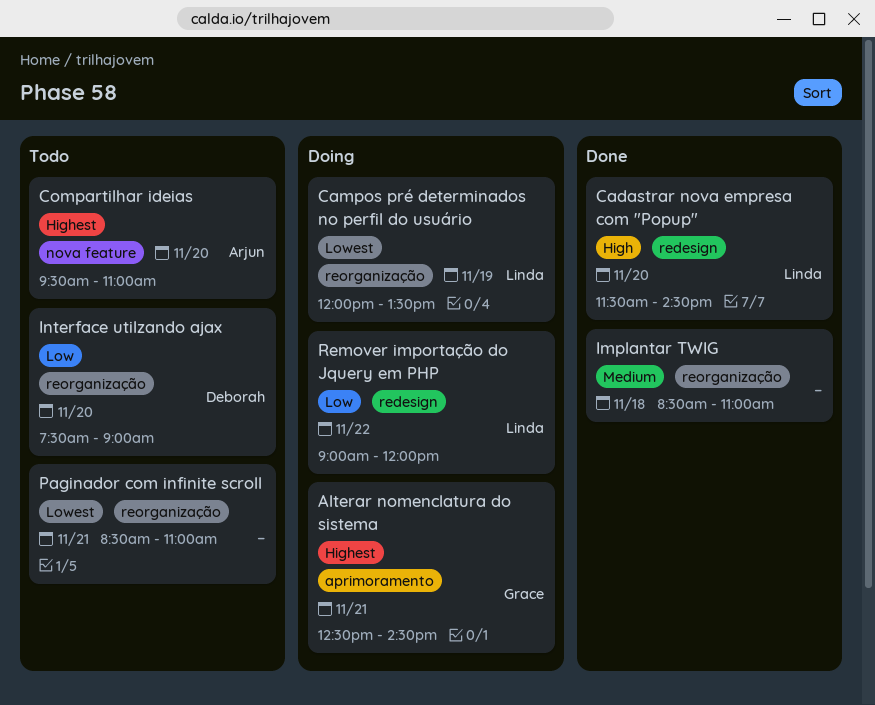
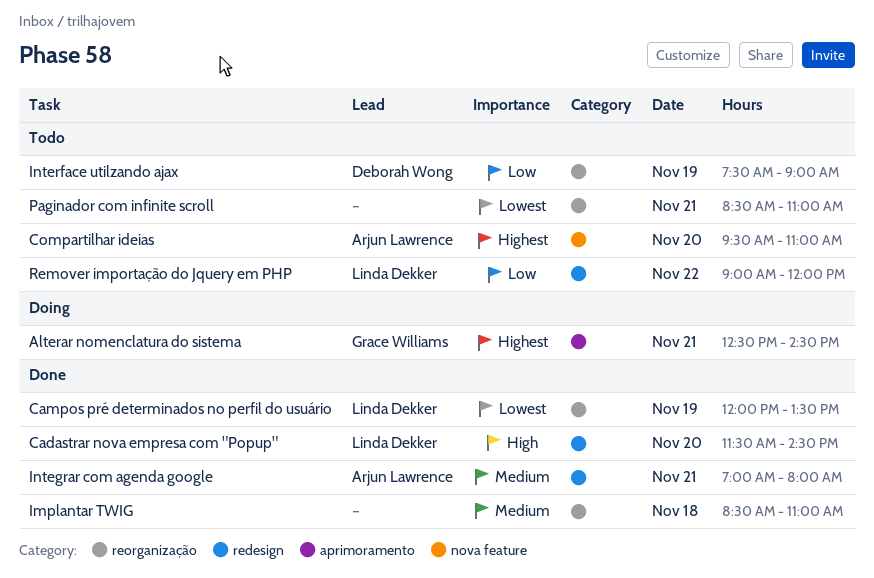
Campos pré determinados no perfil do usuário, status: Doing -> Done
Integrar com agenda google: none -> present
Interface utilzando ajax, day: Nov 20 -> Nov 19
Remover importação do Jquery em PHP, status: Doing -> Todo

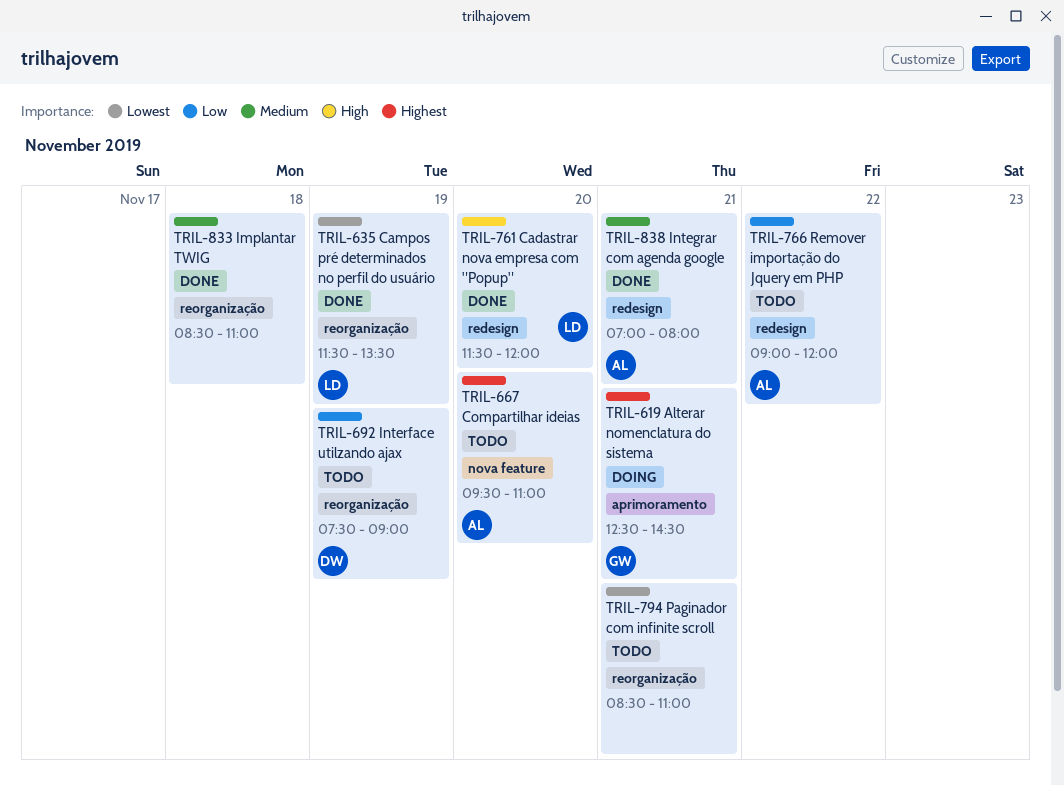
Cadastrar nova empresa com "Popup", ends: 14:30 -> 12:00
Campos pré determinados no perfil do usuário, begins: 12:00 -> 11:30
Remover importação do Jquery em PHP, owner: Linda Dekker -> Arjun Lawrence

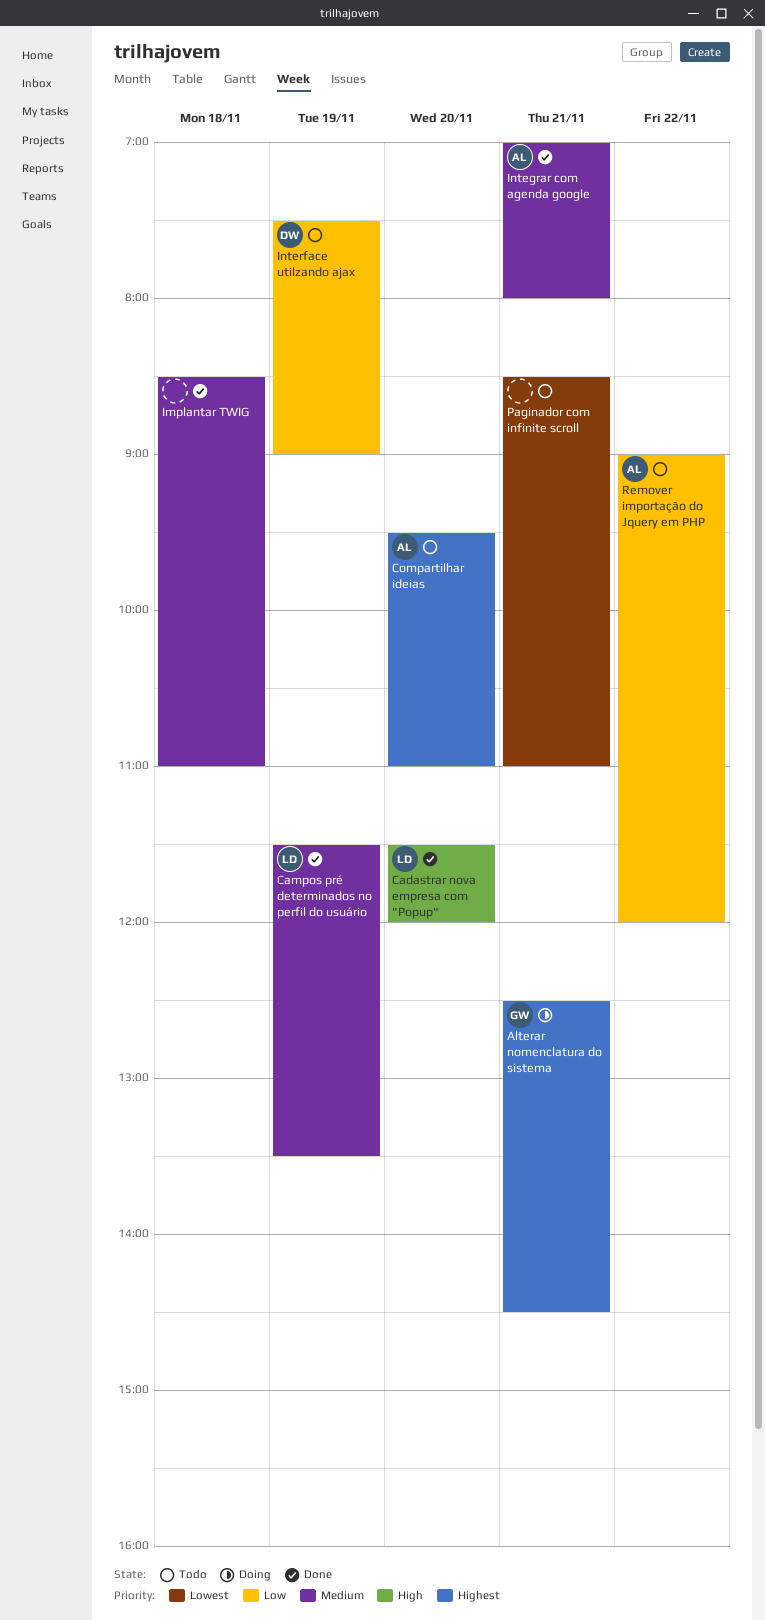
Campos pré determinados no perfil do usuário, priority: Lowest -> Medium

